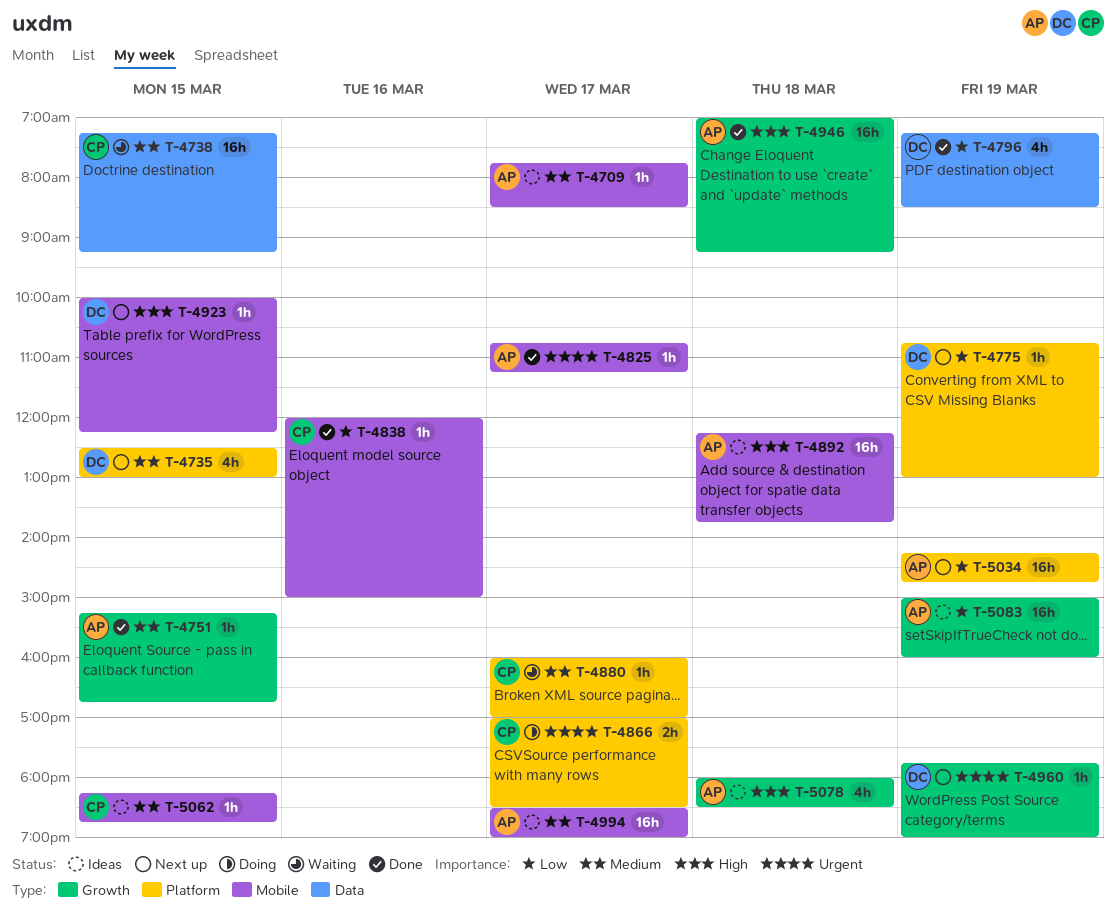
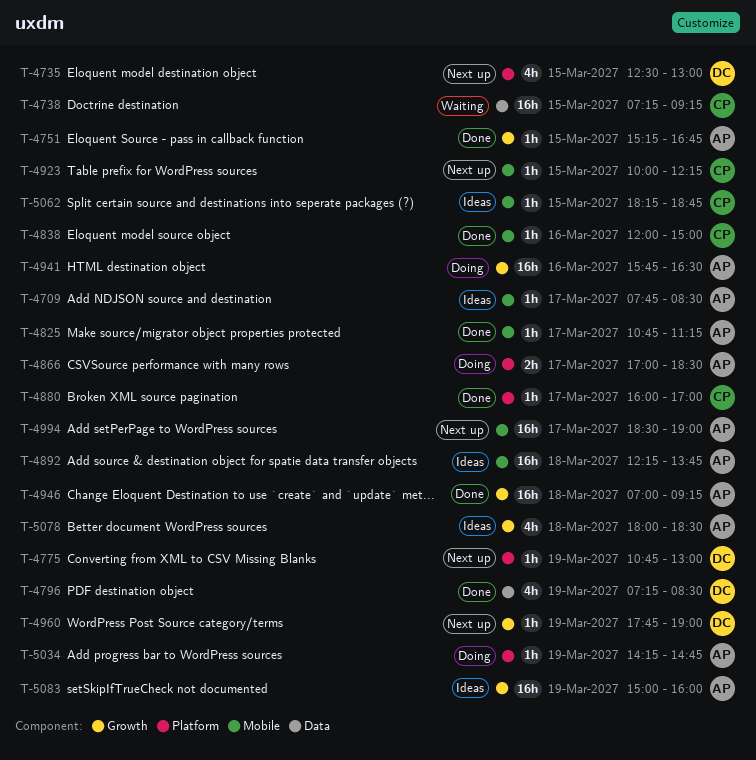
T-4866, owner: CP -> AP
T-4880, status: Waiting -> Done
T-4923, owner: DC -> CP
T-4941: none -> present
T-4994, status: Ideas -> Next up
T-5034, status: Next up -> Doing
T-5034, estimate: 16h -> 1h

